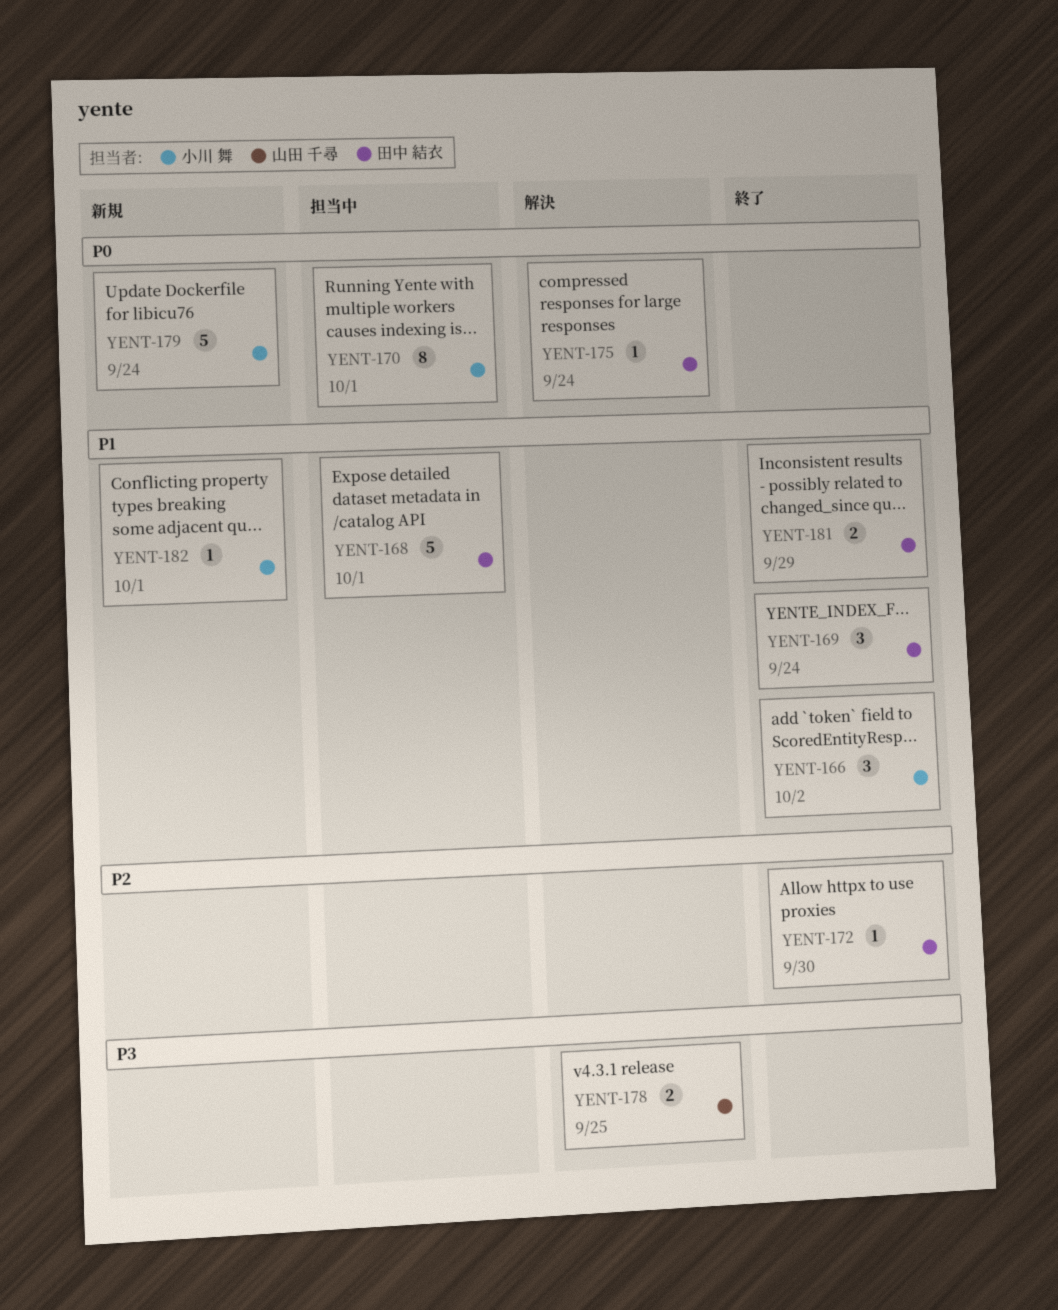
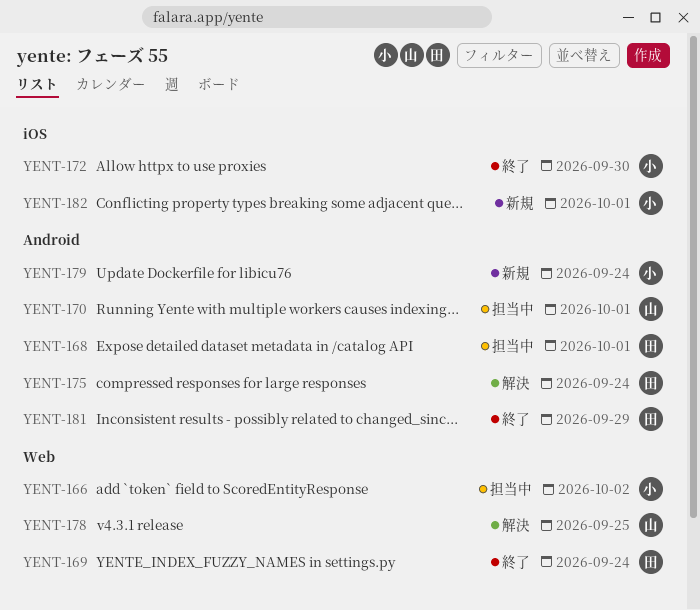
YENT-166, status: 終了 -> 担当中
YENT-170, owner: 小川 舞 -> 山田 千尋
YENT-172, owner: 田中 結衣 -> 小川 舞

